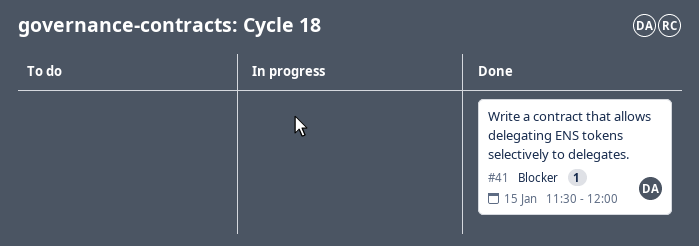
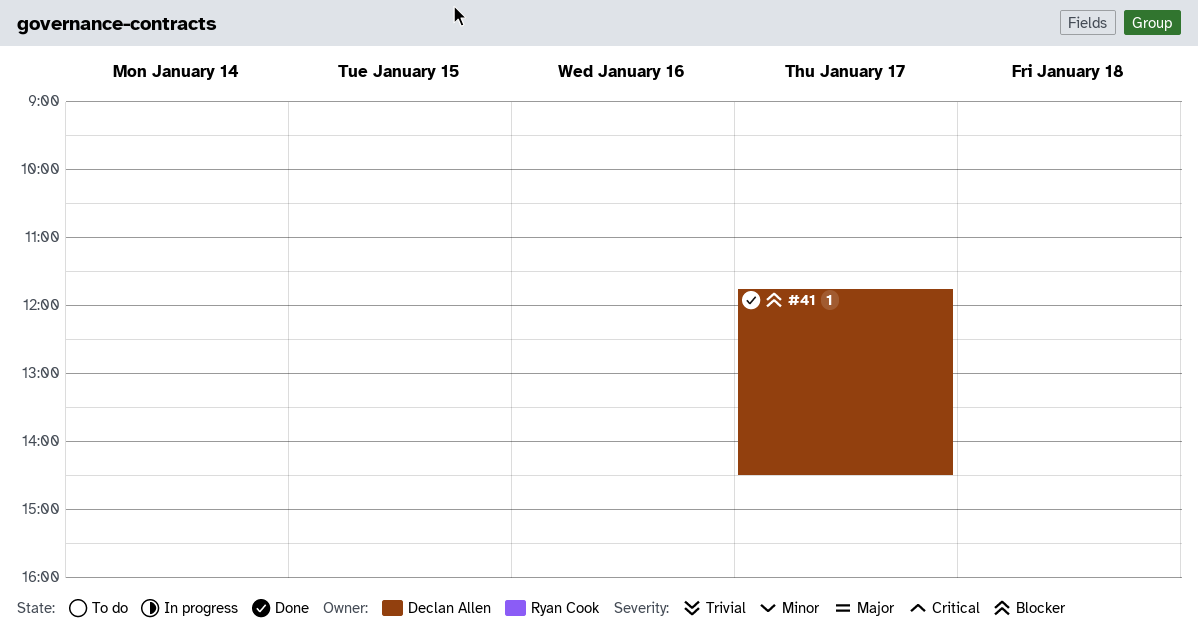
#41, day: Jan 15 -> Jan 17
#41, begins: 11:30 -> 11:45
#41, ends: 12:00 -> 14:30

